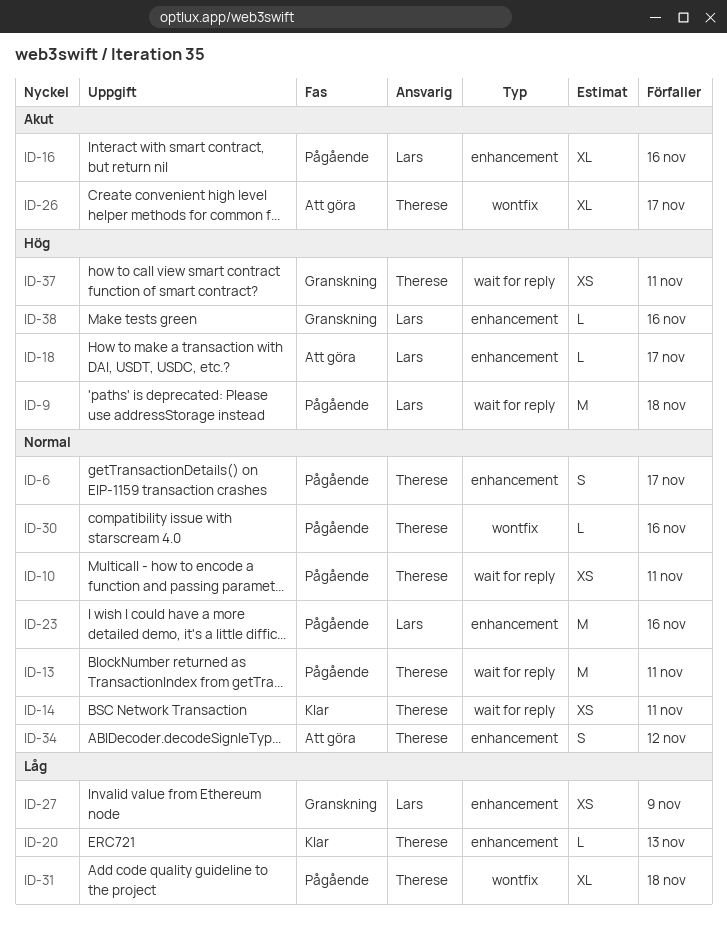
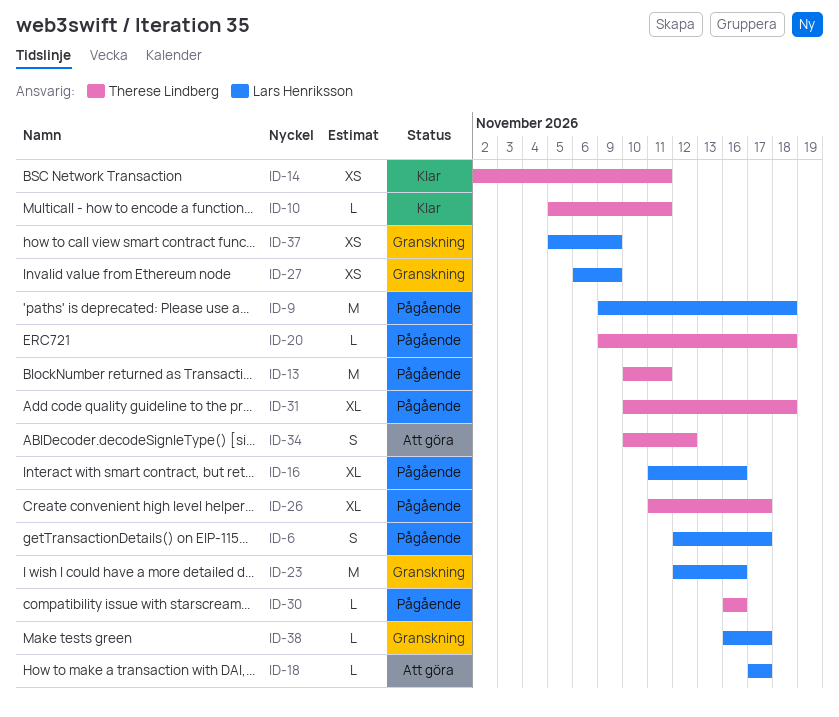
ID-6, owner: Therese Lindberg -> Lars Henriksson
ID-10, status: Pågående -> Klar
ID-10, estimate: XS -> L
ID-20, status: Klar -> Pågående
ID-20, due: Nov 13 -> Nov 18
ID-23, status: Pågående -> Granskning
ID-26, status: Att göra -> Pågående
ID-37, owner: Therese Lindberg -> Lars Henriksson
ID-37, due: Nov 11 -> Nov 9
ID-38, due: Nov 16 -> Nov 17

